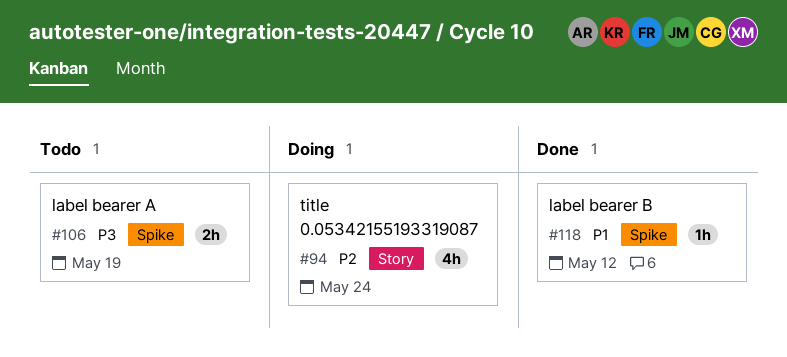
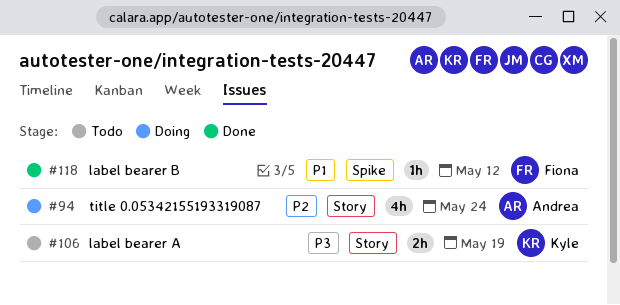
#106, label: Spike -> Story

